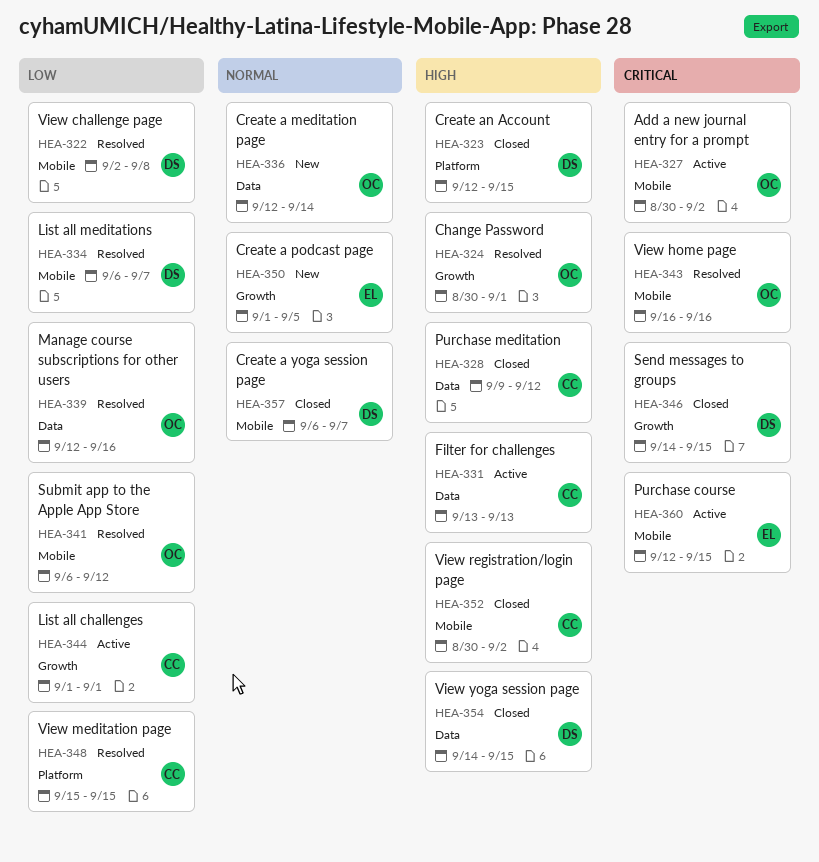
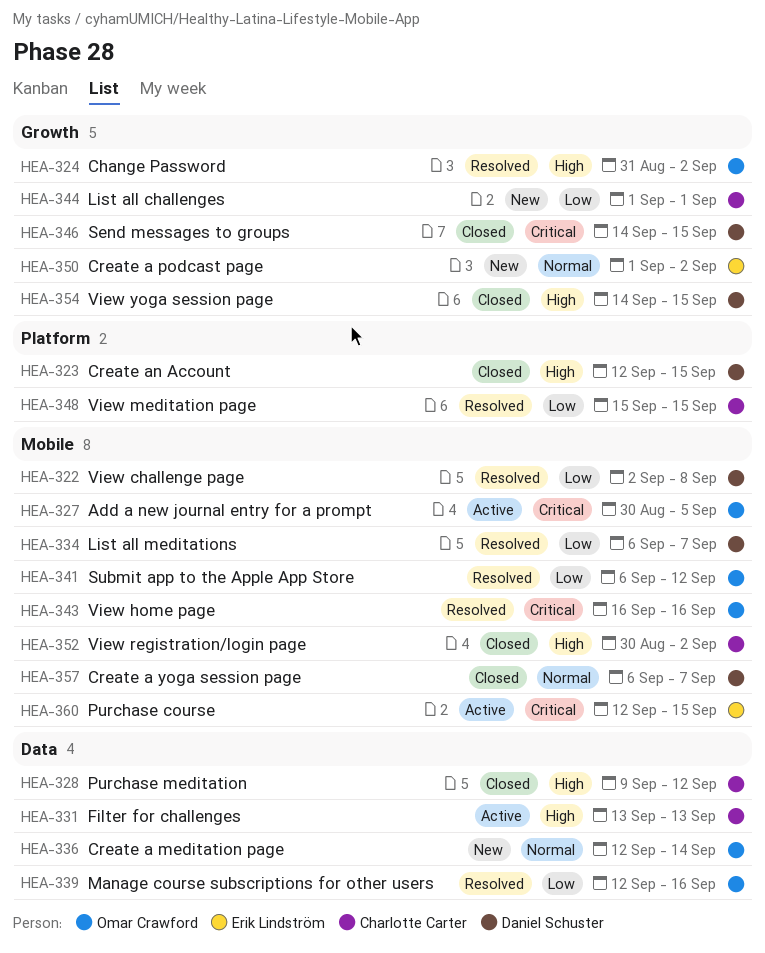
HEA-324, start: Aug 30 -> Aug 31
HEA-324, due: Sep 1 -> Sep 2
HEA-327, due: Sep 2 -> Sep 5
HEA-344, status: Active -> New
HEA-350, due: Sep 5 -> Sep 2
HEA-354, label: Data -> Growth

